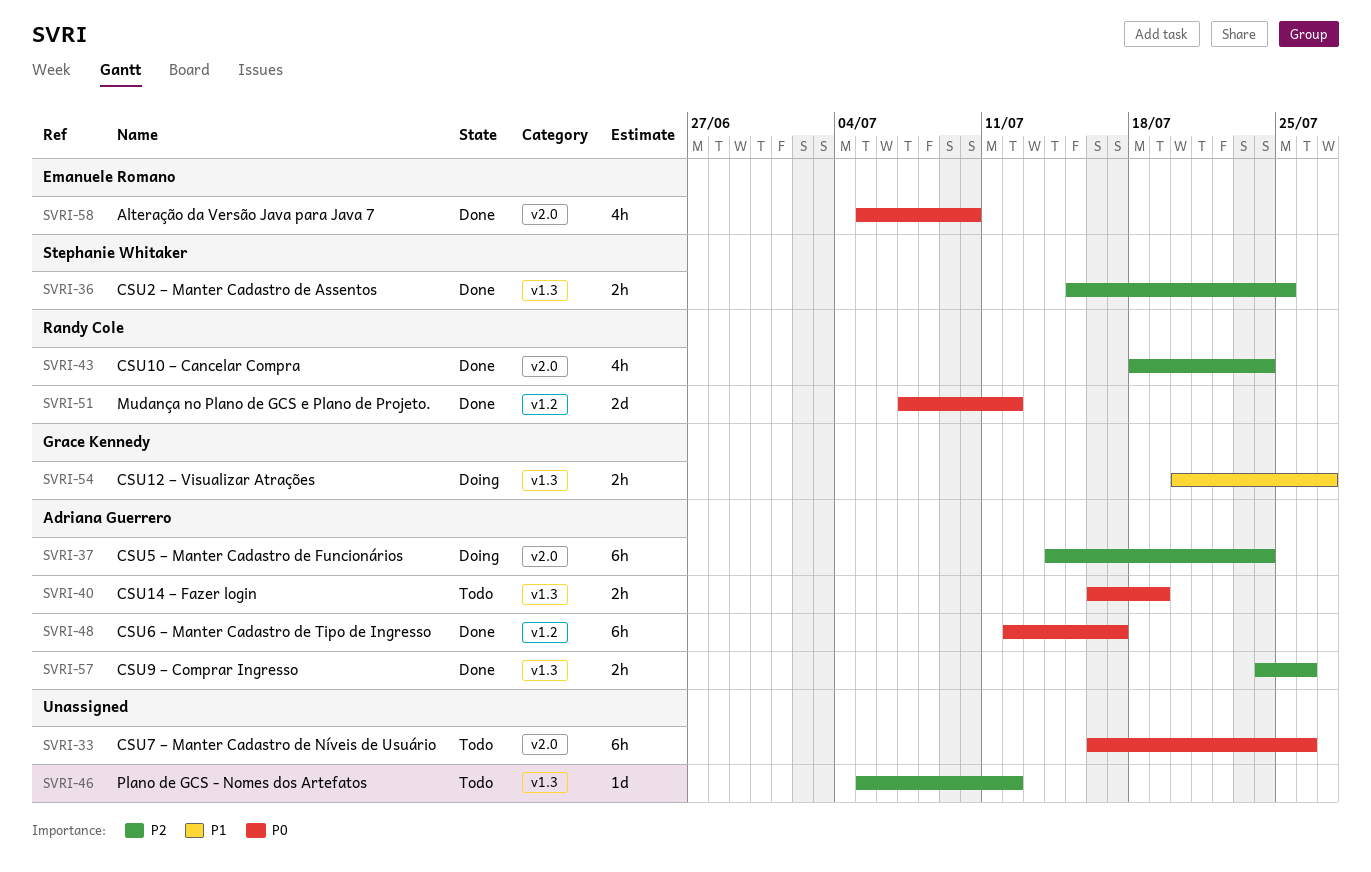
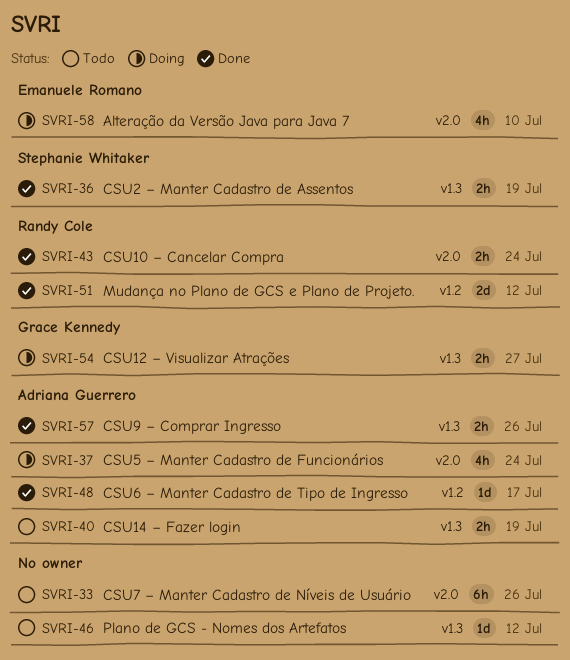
SVRI-36, due: Jul 25 -> Jul 19
SVRI-37, estimate: 6h -> 4h
SVRI-43, estimate: 4h -> 2h
SVRI-48, estimate: 6h -> 1d
SVRI-58, status: Done -> Doing

